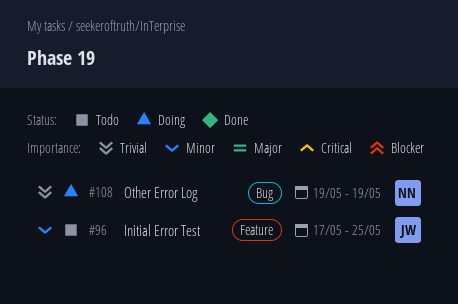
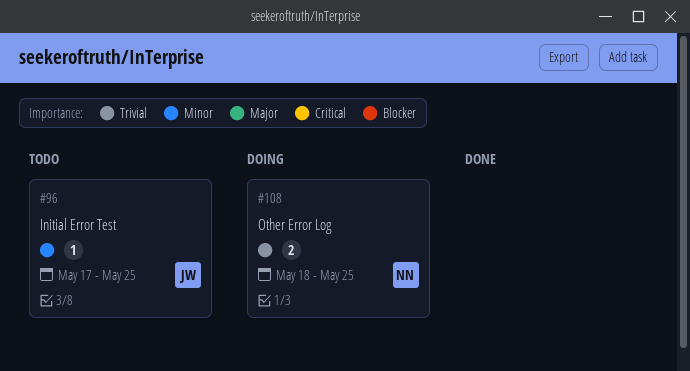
#108, start: May 19 -> May 18
#108, due: May 19 -> May 25

